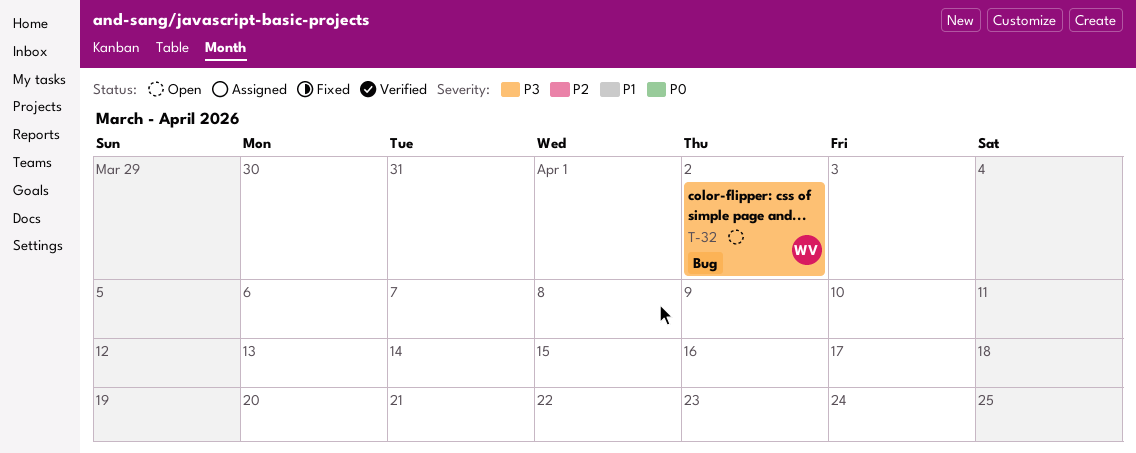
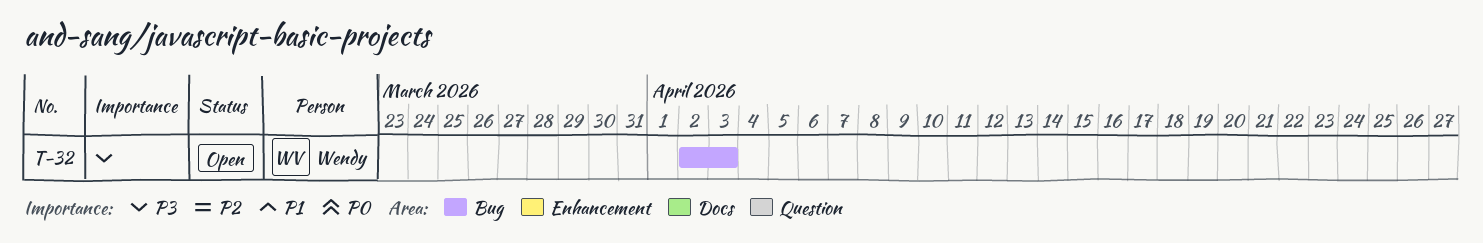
T-32, due: Apr 2 -> Apr 3

